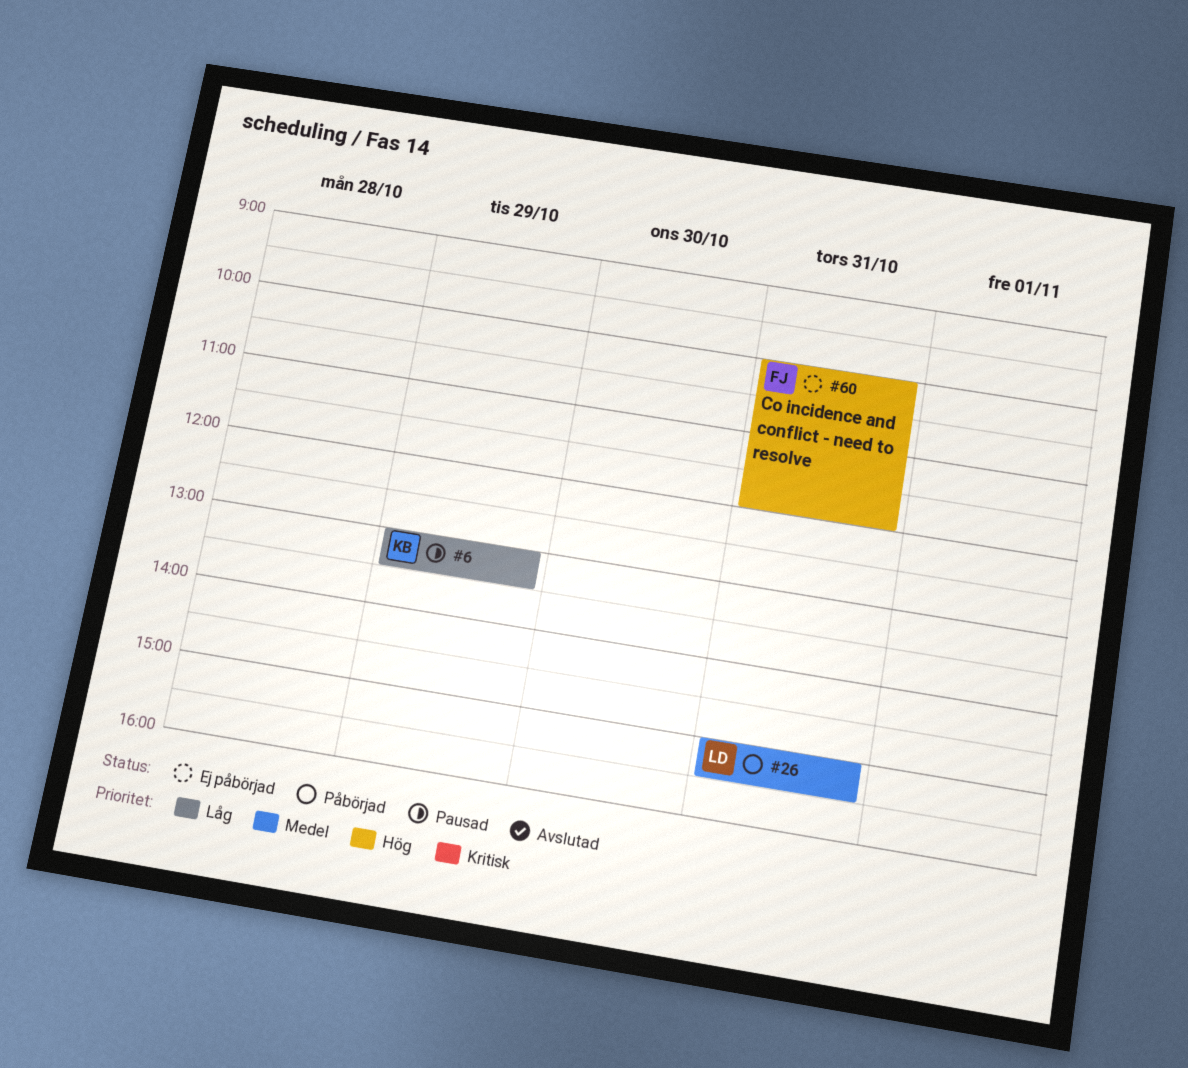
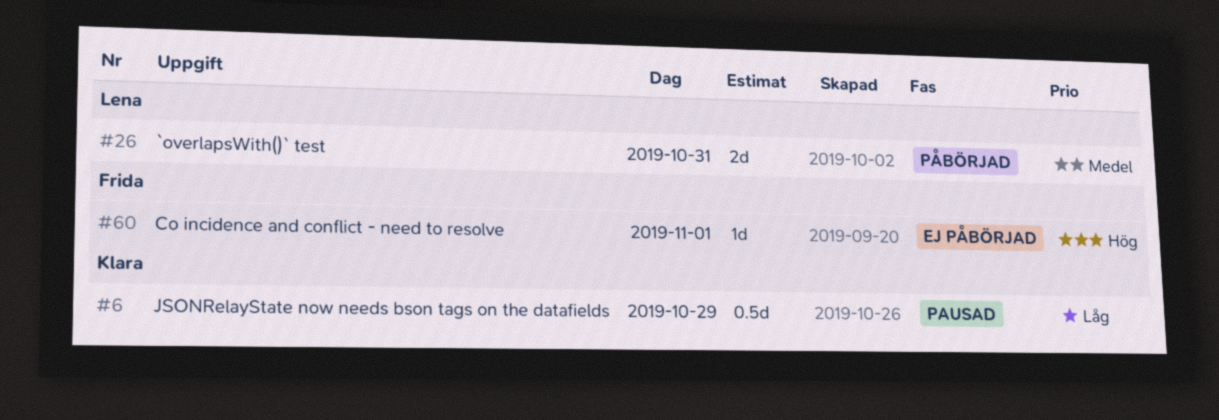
#60, day: Oct 31 -> Nov 1

